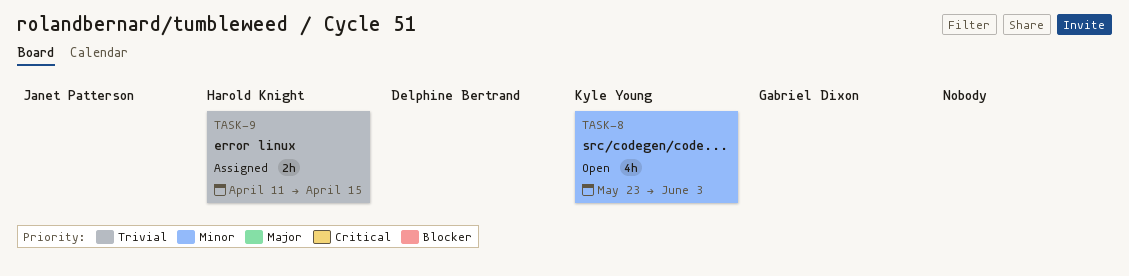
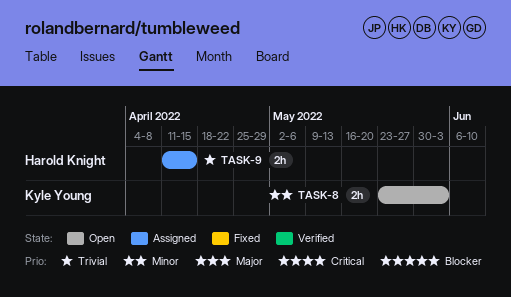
TASK-8, estimate: 4h -> 2h

